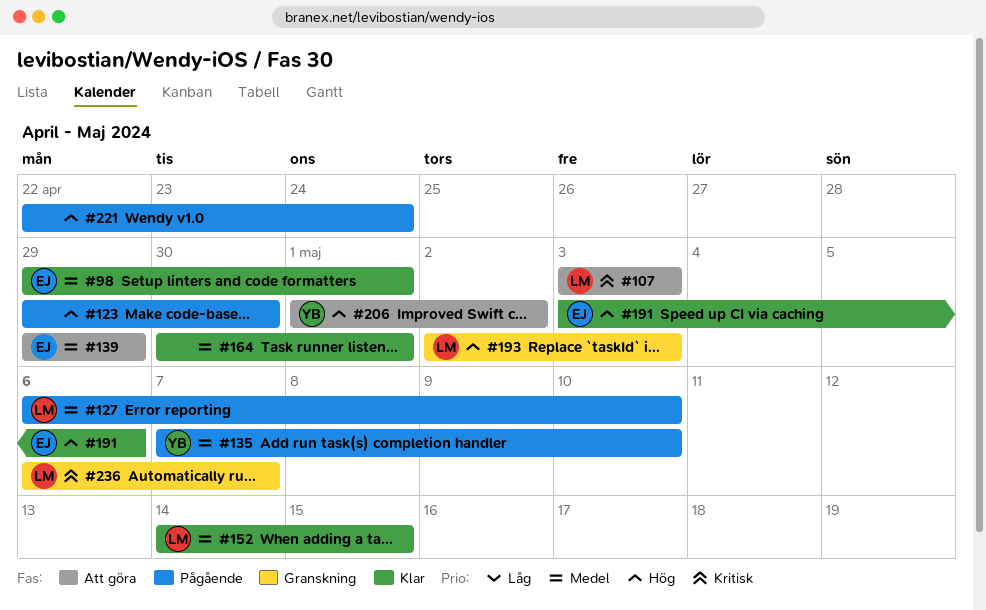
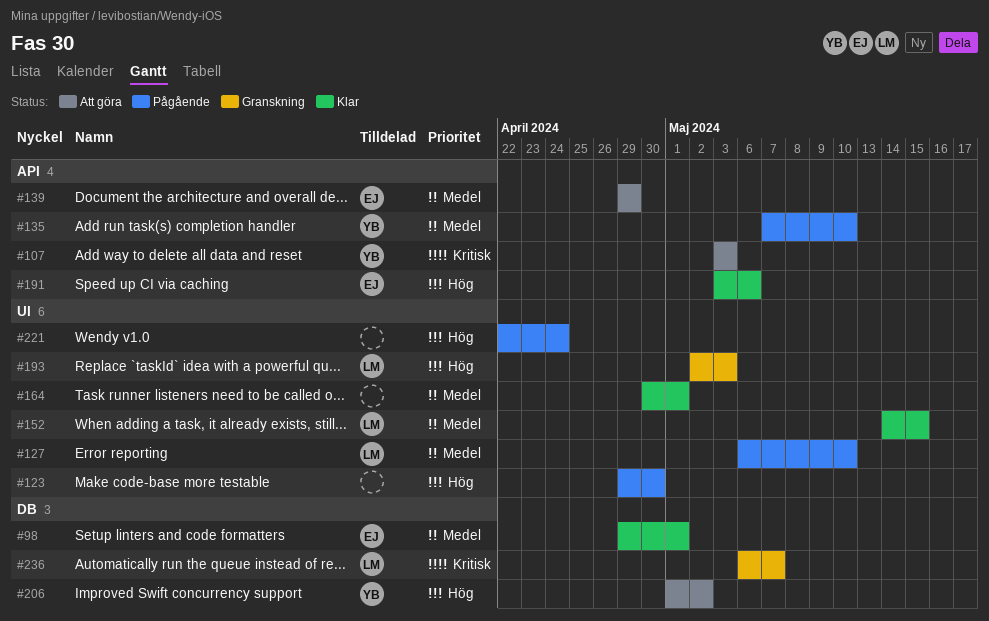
#107, owner: LM -> YB

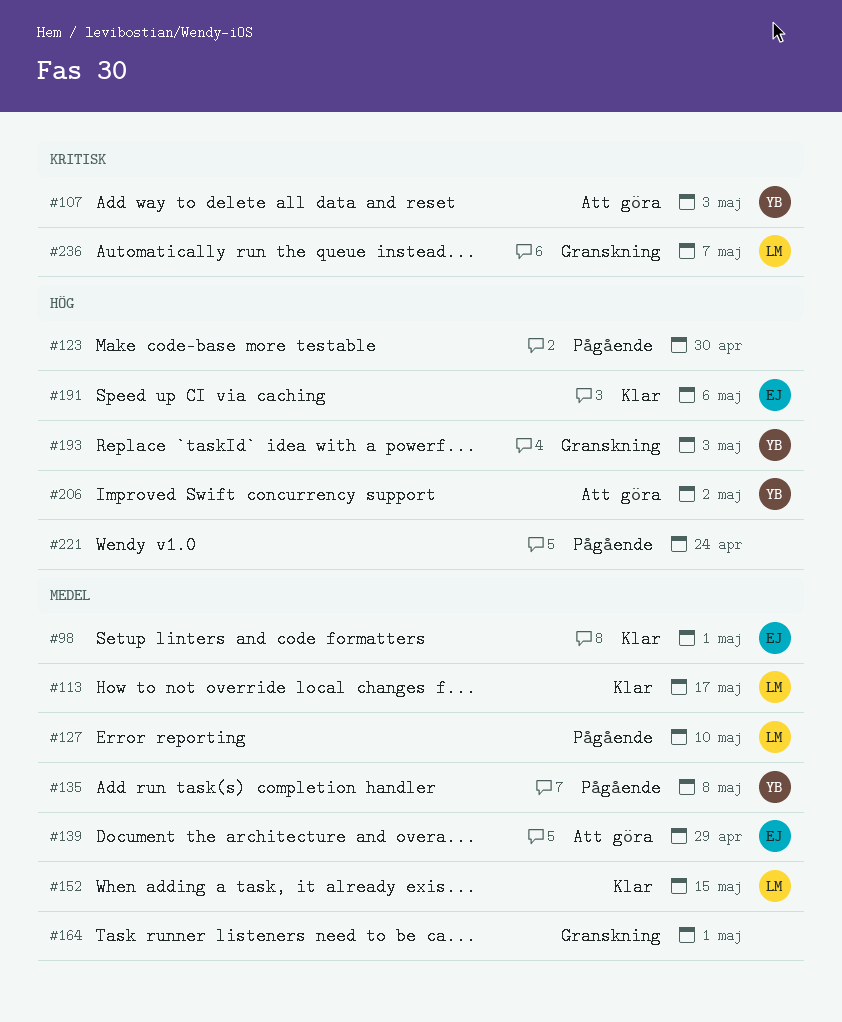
#113: none -> present
#135, due: May 10 -> May 8
#164, status: Klar -> Granskning
#193, owner: LM -> YB

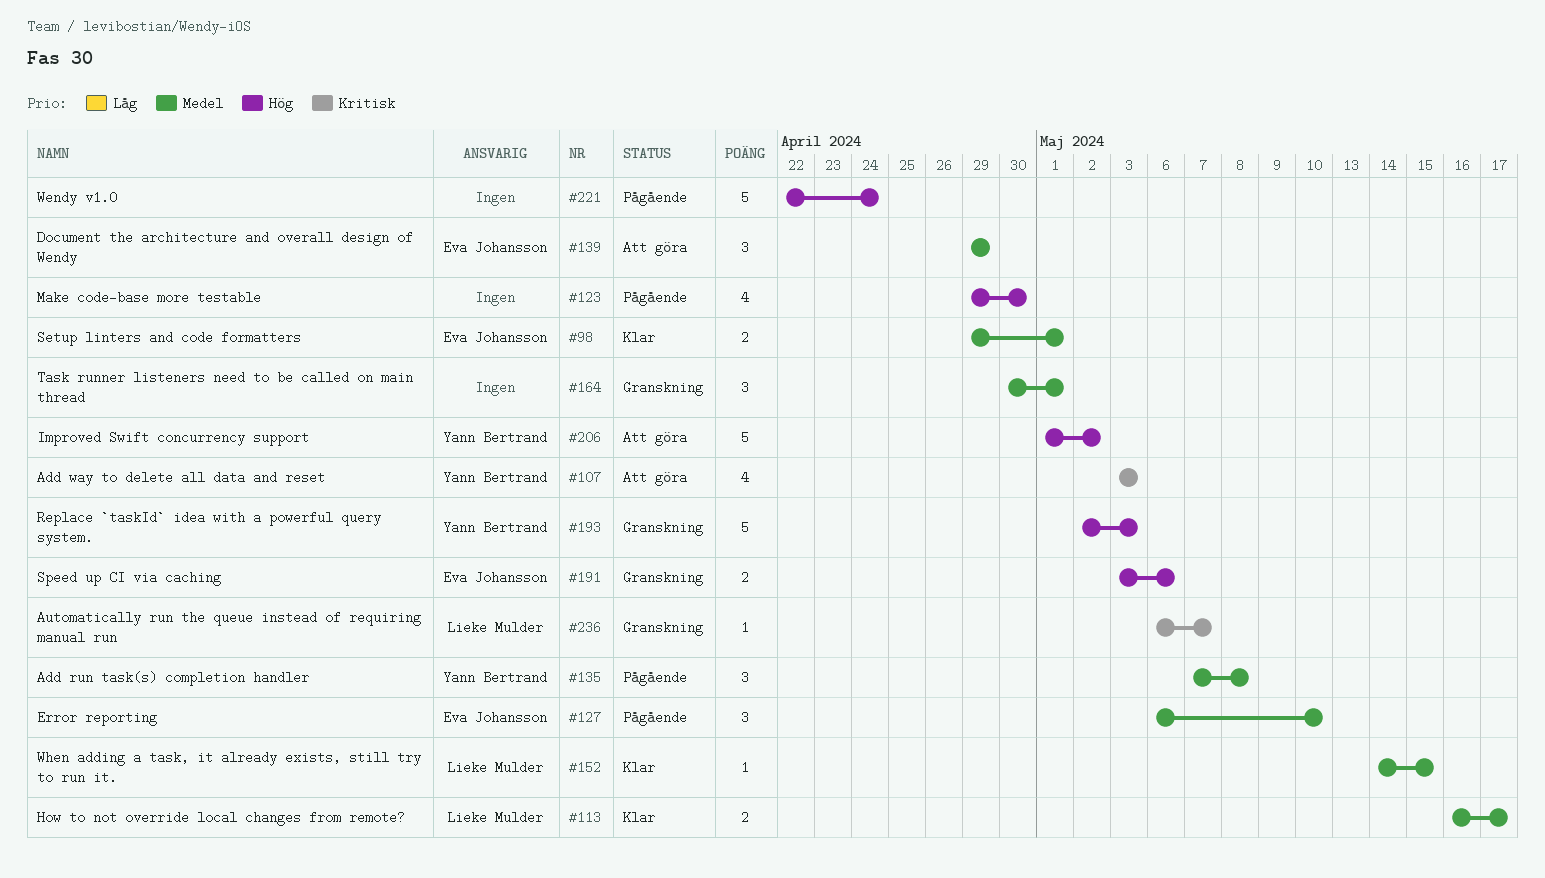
#127, owner: Lieke Mulder -> Eva Johansson
#191, status: Klar -> Granskning

